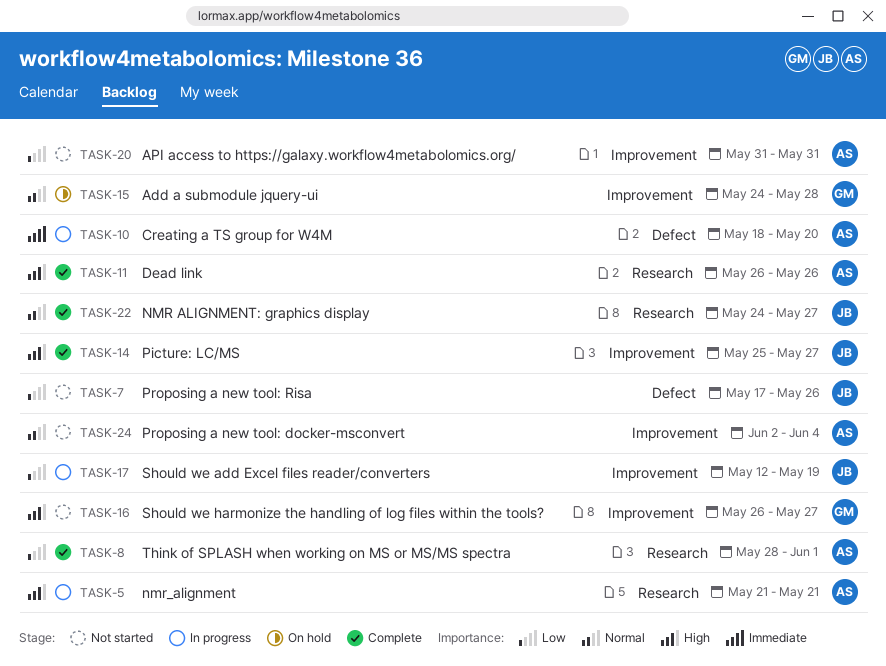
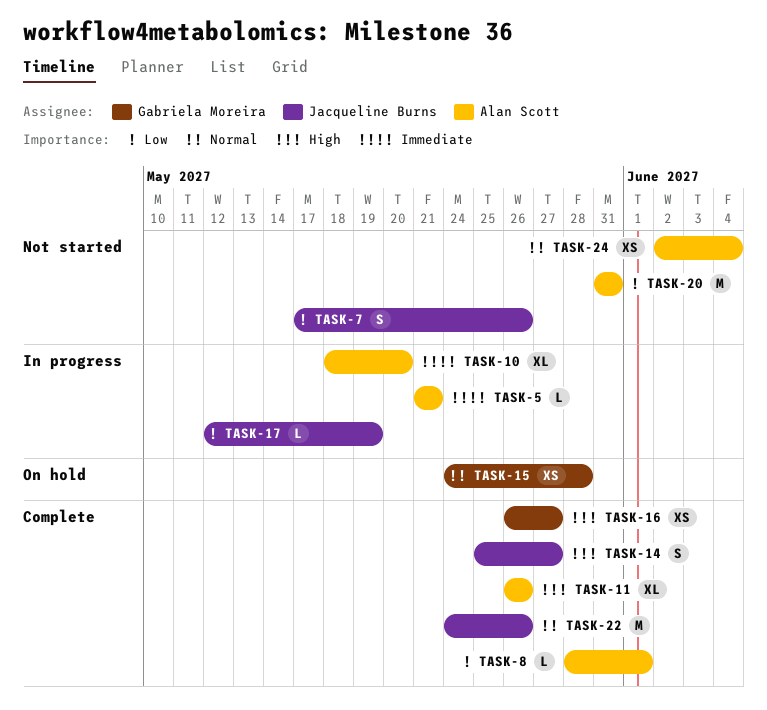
TASK-5, priority: High -> Immediate
TASK-16, status: Not started -> Complete
TASK-22, due: May 27 -> May 26

